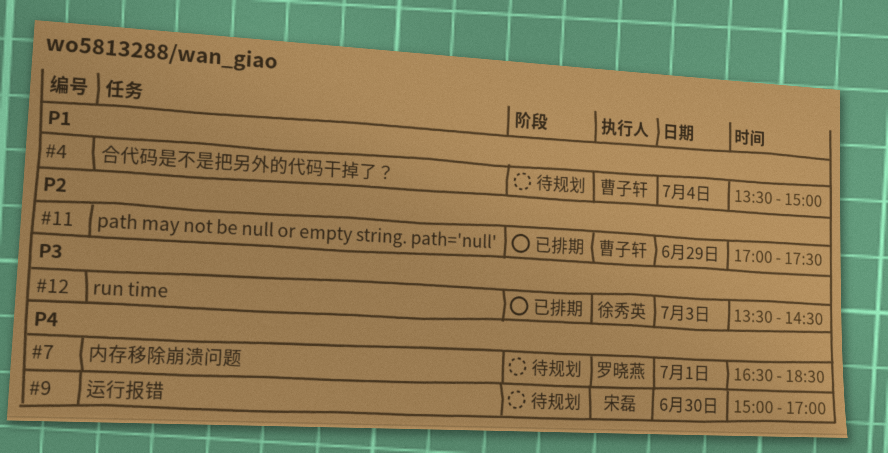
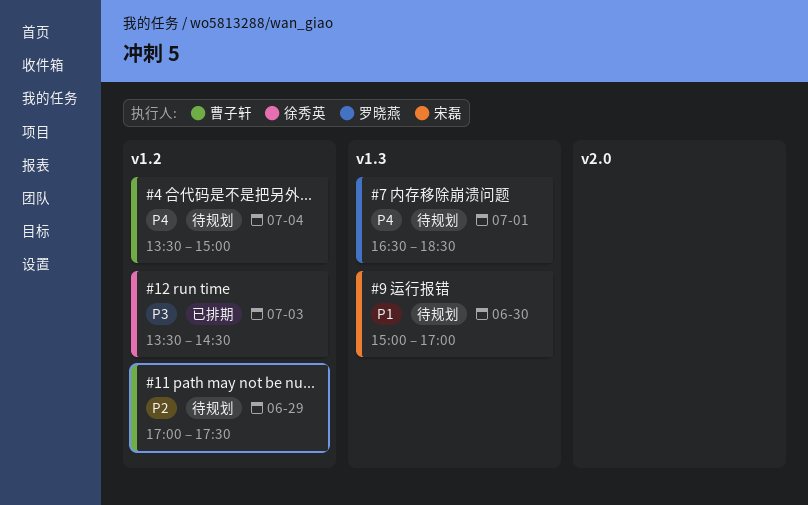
#4, priority: P1 -> P4
#9, priority: P4 -> P1
#11, status: 已排期 -> 待规划

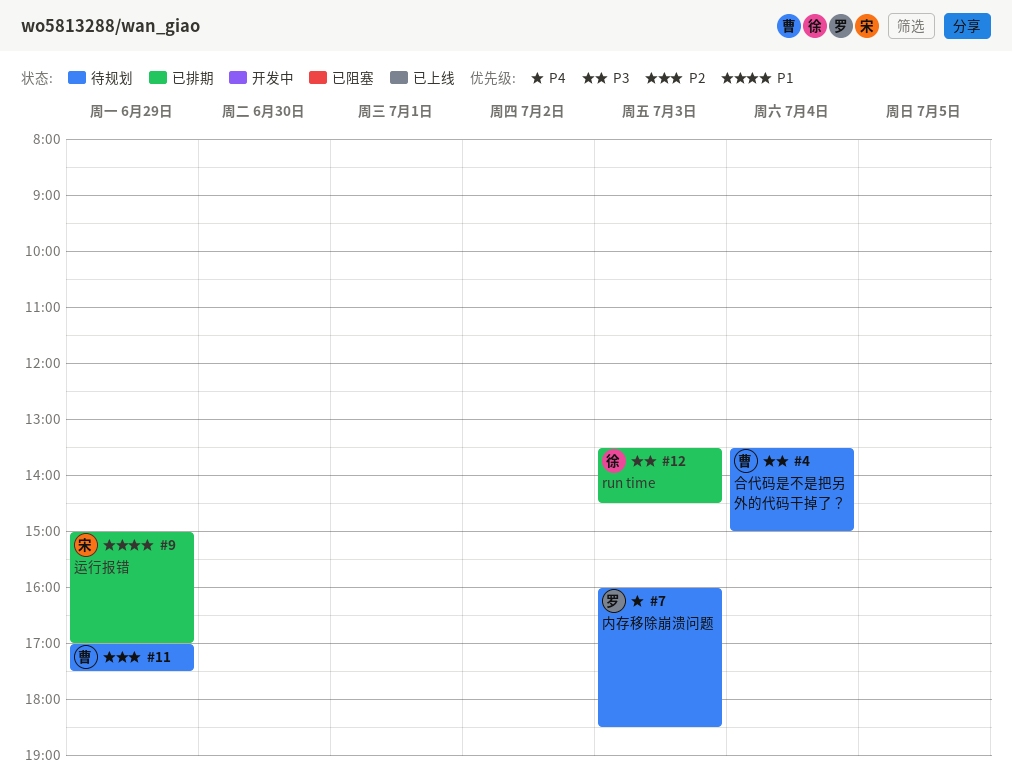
#4, priority: P4 -> P3
#7, day: Jul 1 -> Jul 3
#7, begins: 16:30 -> 16:00
#9, status: 待规划 -> 已排期
#9, day: Jun 30 -> Jun 29

